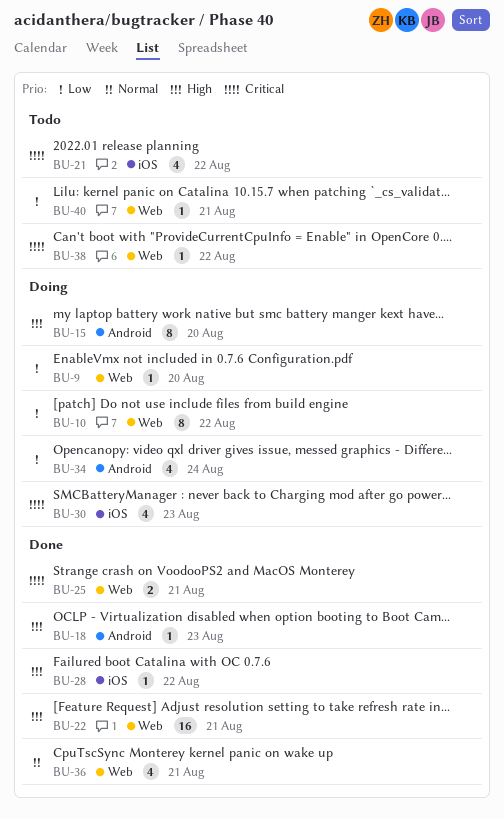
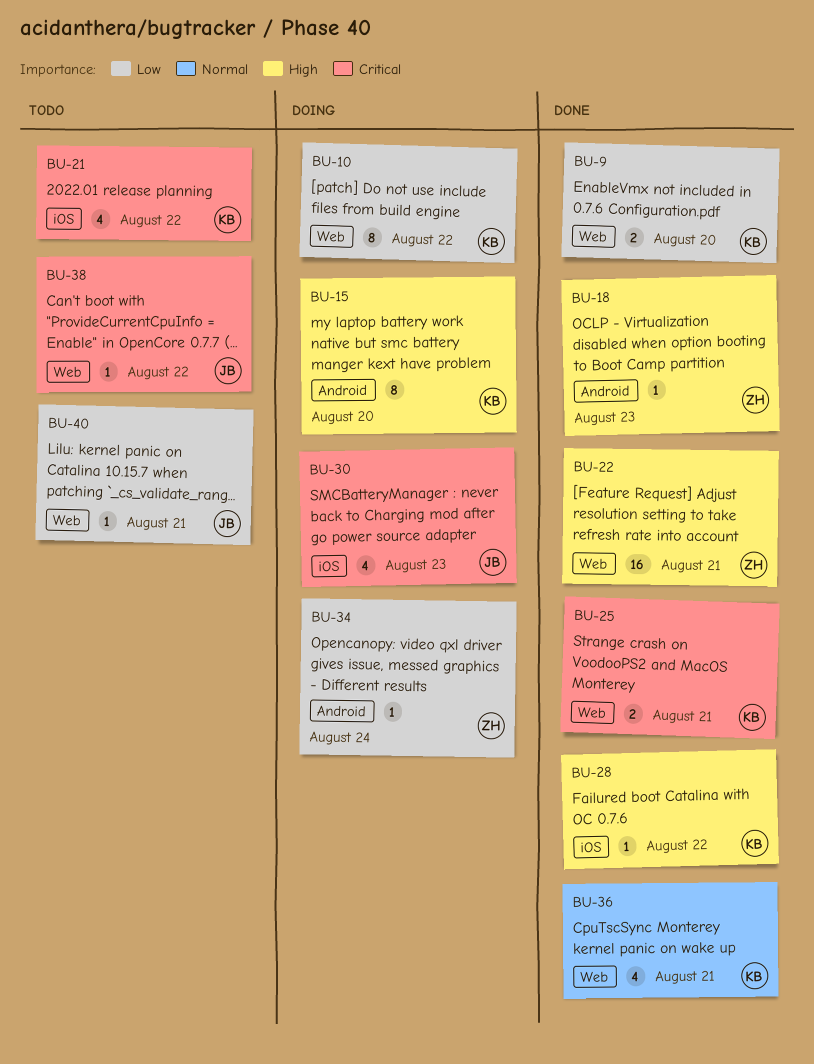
BU-9, status: Doing -> Done
BU-9, estimate: 1 -> 2
BU-34, estimate: 4 -> 1

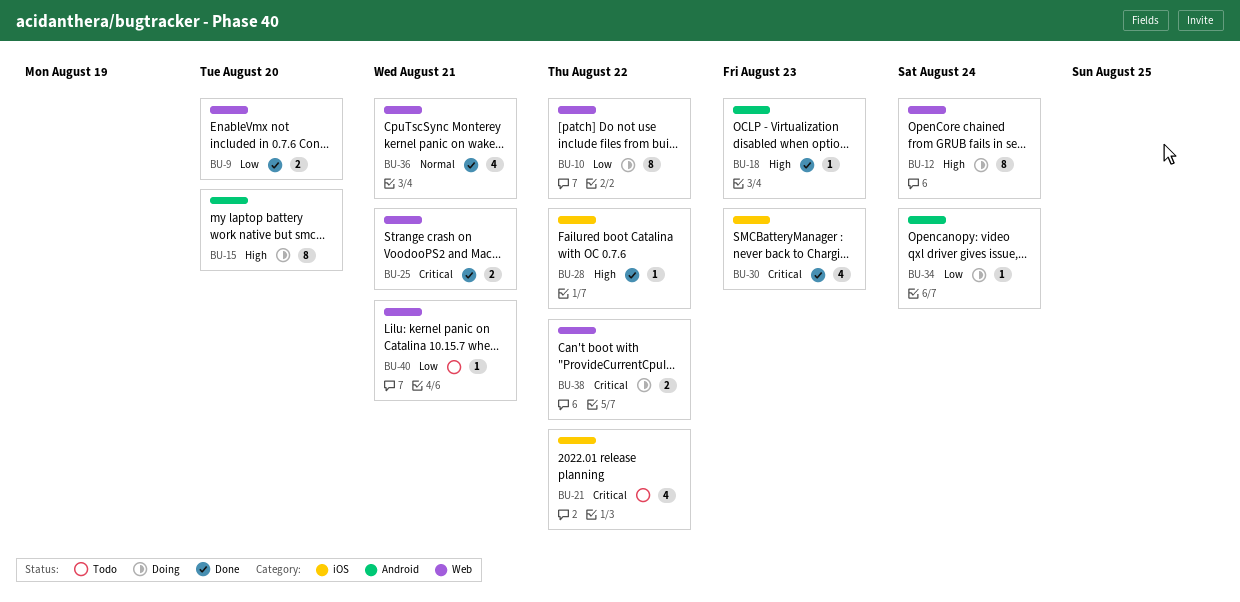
BU-12: none -> present
BU-22: present -> none
BU-30, status: Doing -> Done
BU-38, status: Todo -> Doing
BU-38, estimate: 1 -> 2

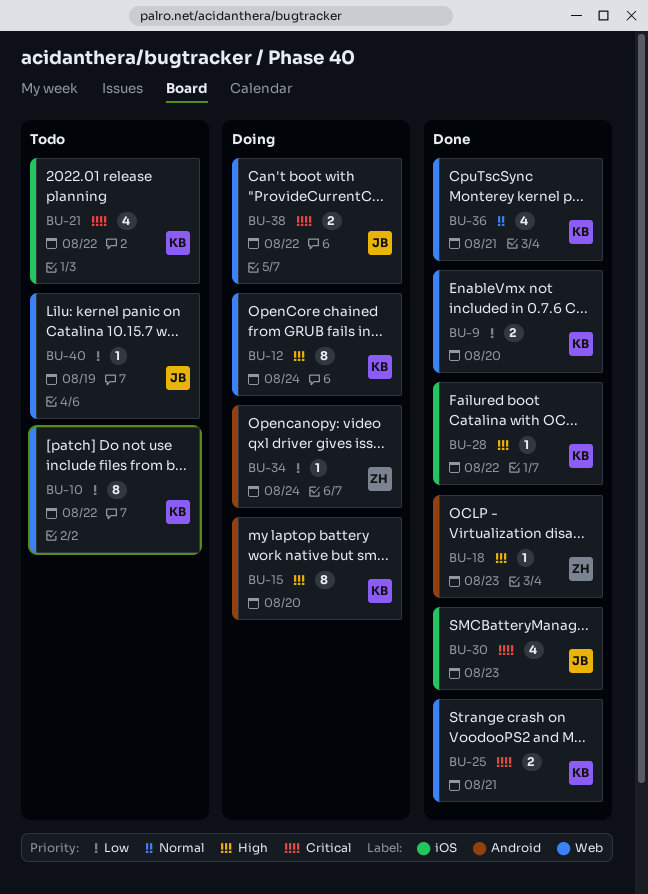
BU-10, status: Doing -> Todo
BU-40, due: Aug 21 -> Aug 19

